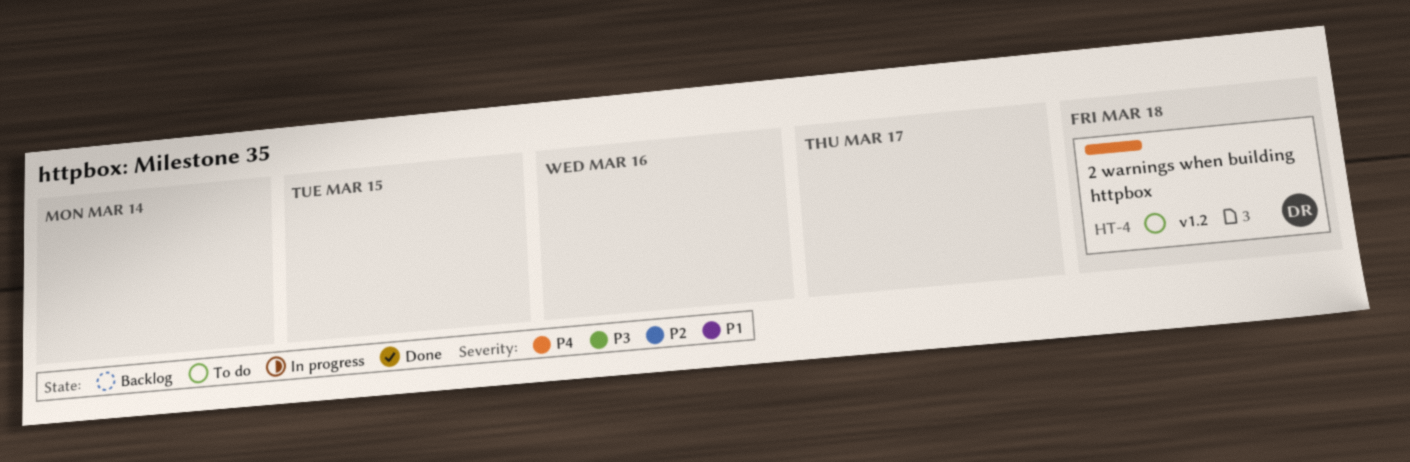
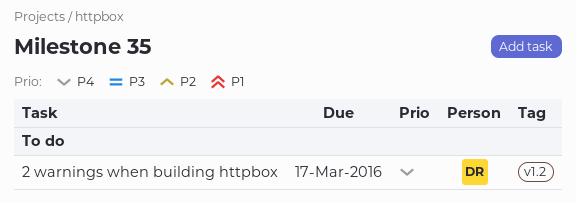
2 warnings when building httpbox, due: Mar 18 -> Mar 17

